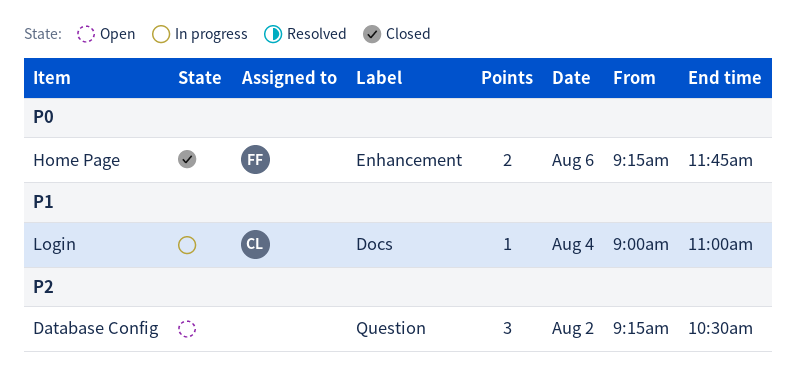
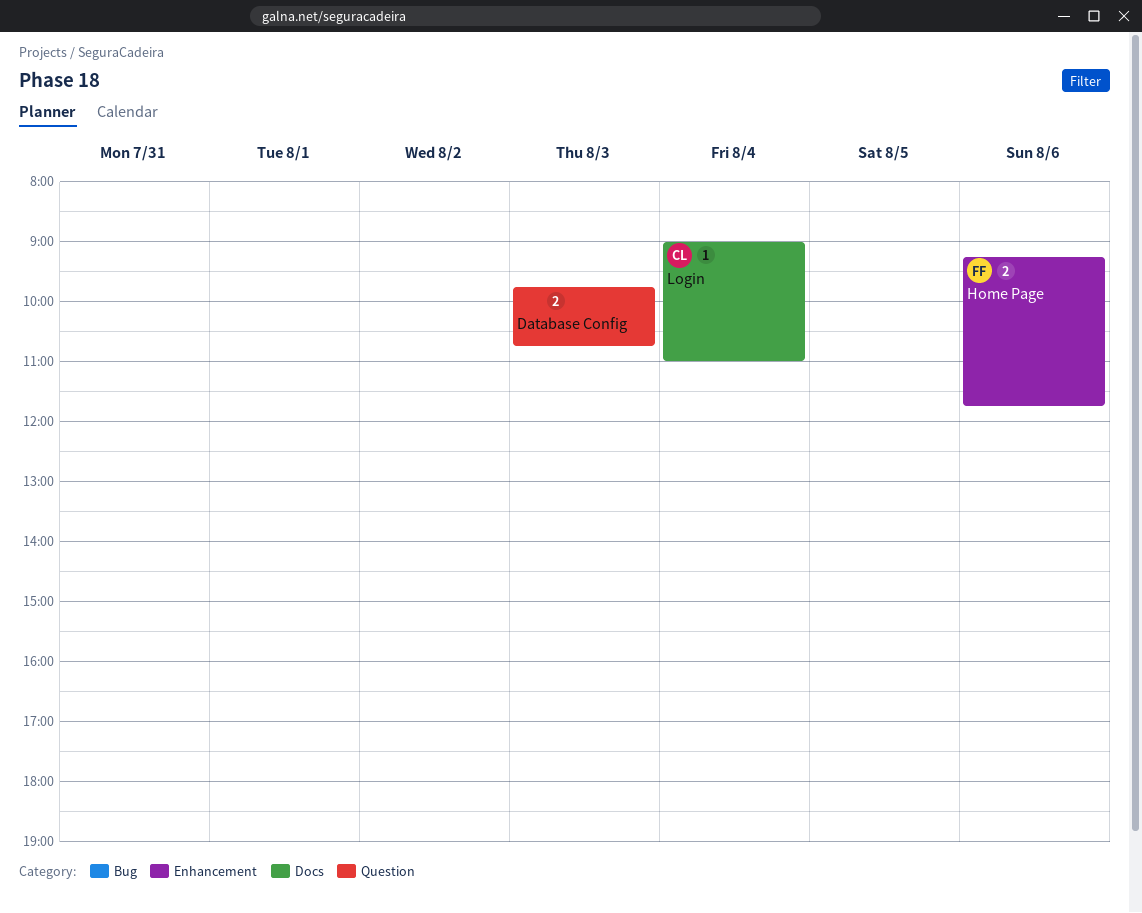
Database Config, estimate: 3 -> 2
Database Config, day: Aug 2 -> Aug 3
Database Config, begins: 09:15 -> 09:45
Database Config, ends: 10:30 -> 10:45

